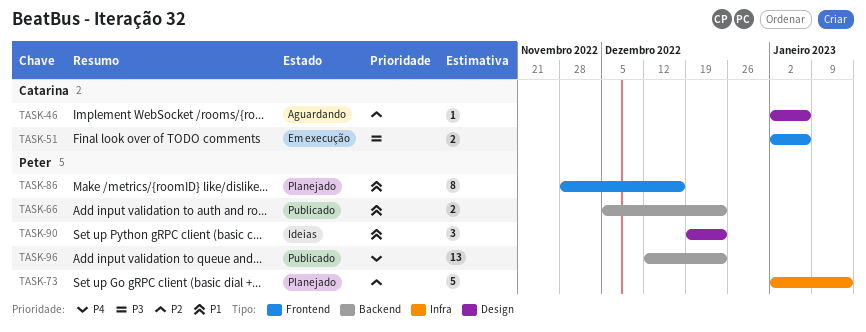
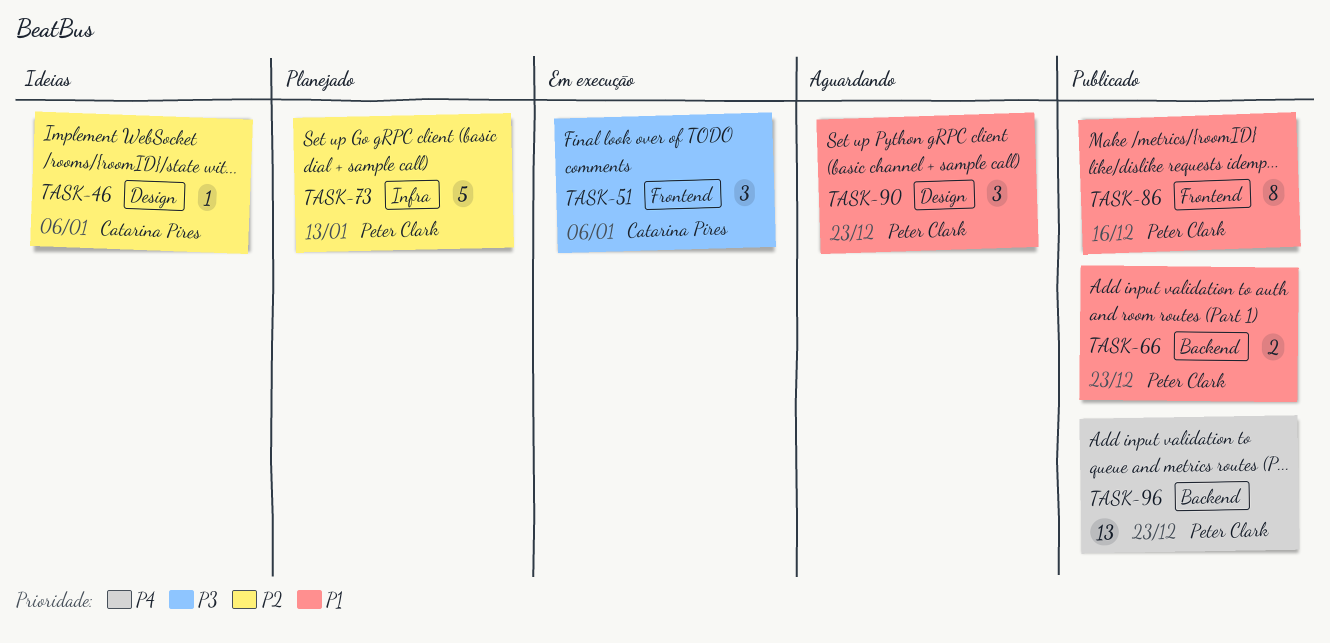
TASK-46, status: Aguardando -> Ideias
TASK-51, estimate: 2 -> 3
TASK-86, status: Planejado -> Publicado
TASK-90, status: Ideias -> Aguardando

